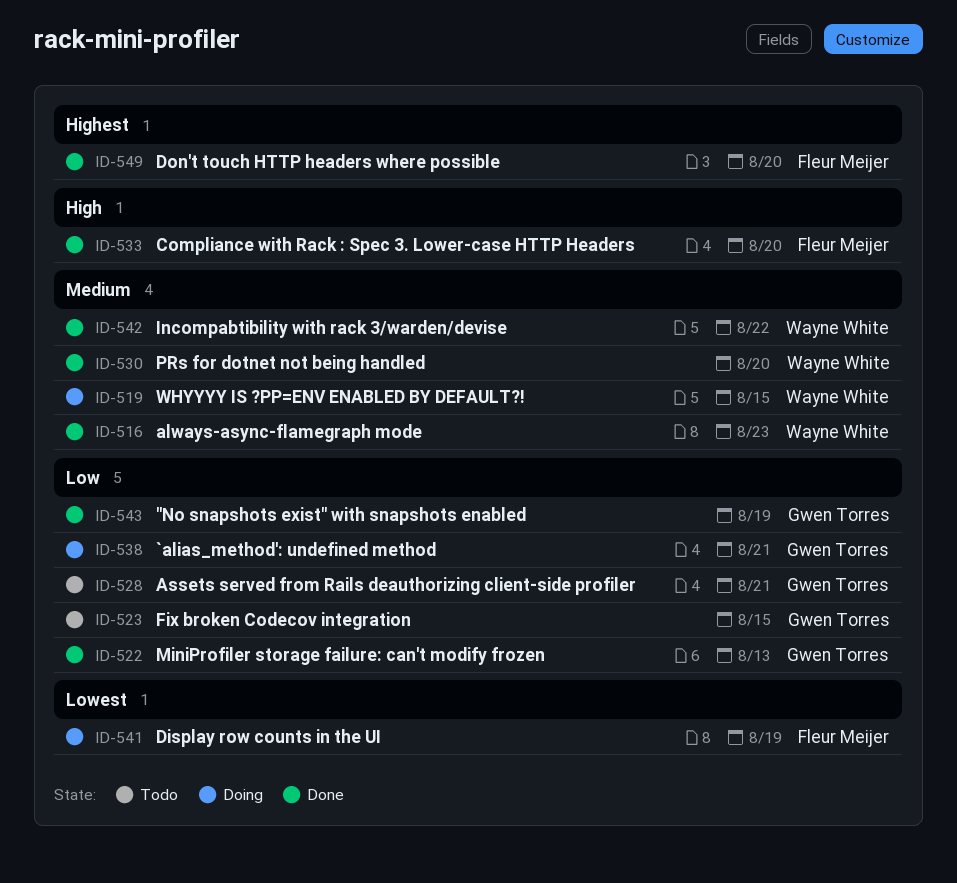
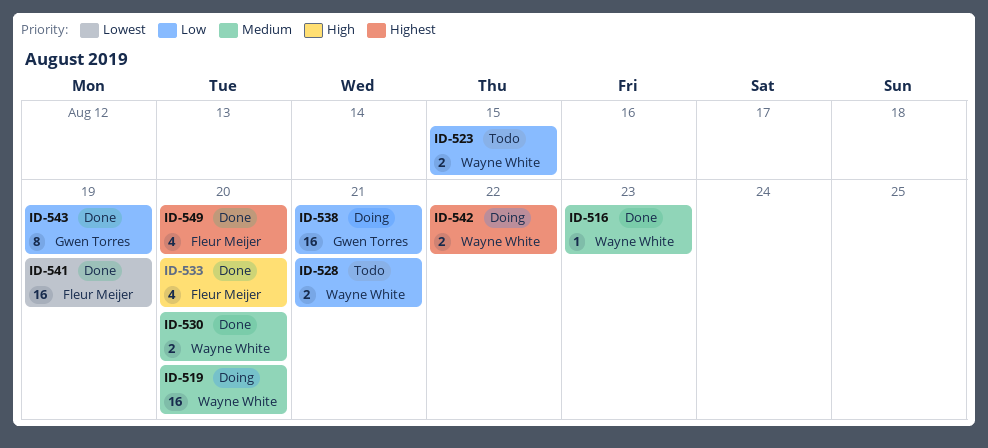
ID-519, due: Aug 15 -> Aug 20
ID-522: present -> none
ID-523, owner: Gwen Torres -> Wayne White
ID-528, owner: Gwen Torres -> Wayne White
ID-541, status: Doing -> Done
ID-542, status: Done -> Doing
ID-542, priority: Medium -> Highest

